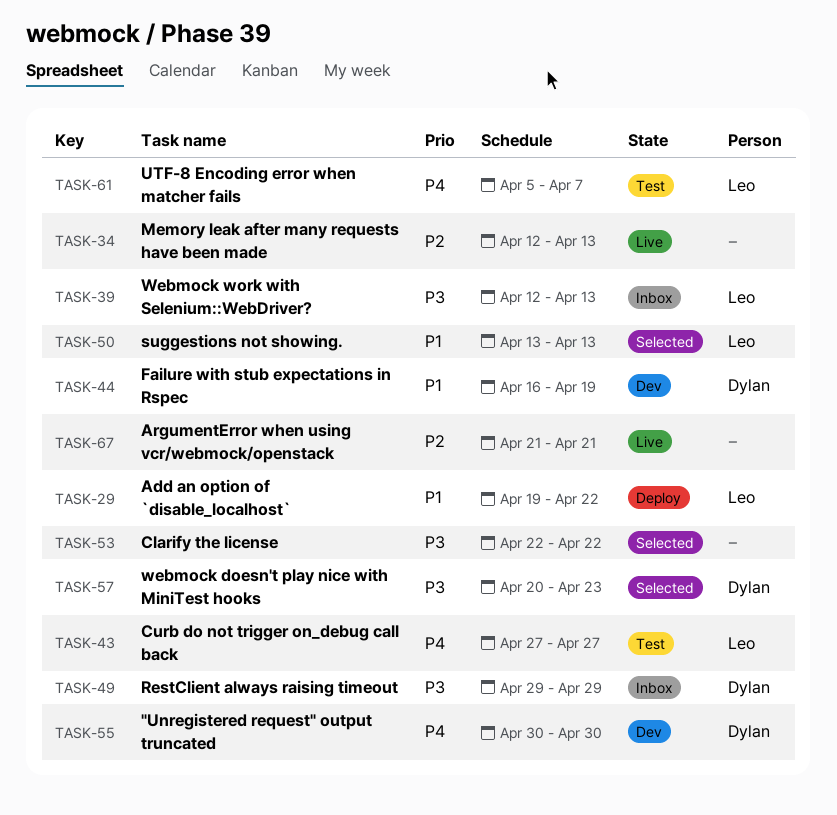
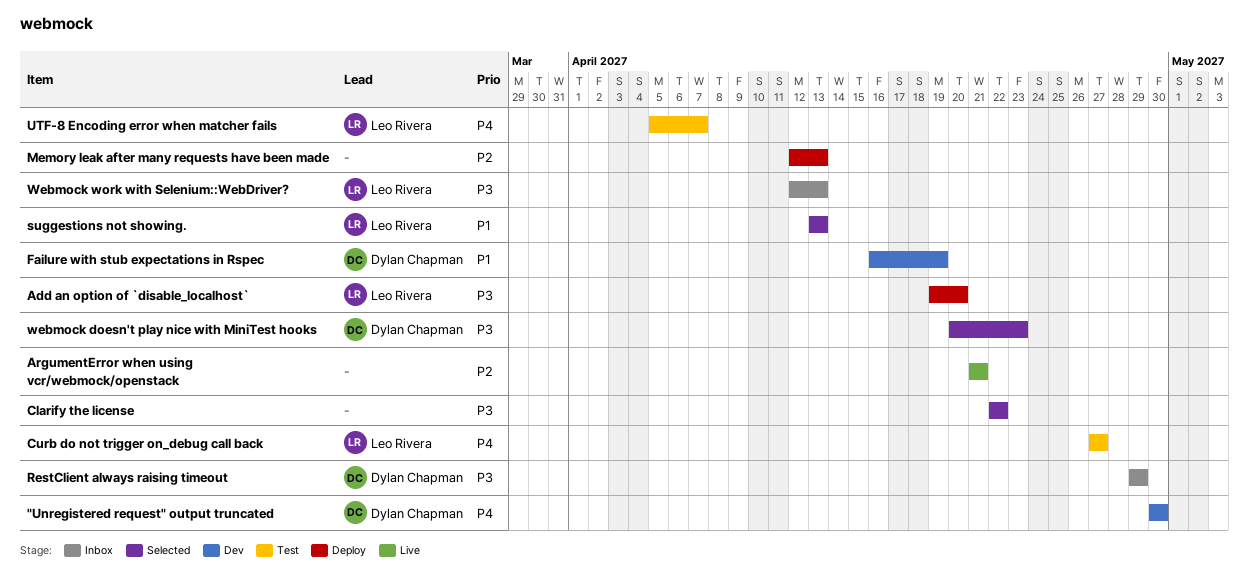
Add an option of `disable_localhost`, priority: P1 -> P3
Add an option of `disable_localhost`, due: Apr 22 -> Apr 20
Memory leak after many requests have been made, status: Live -> Deploy

